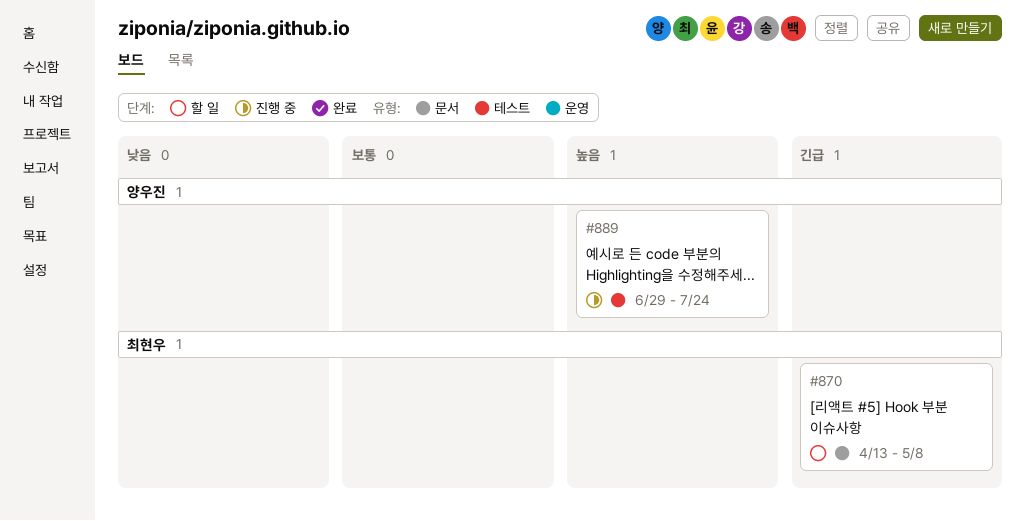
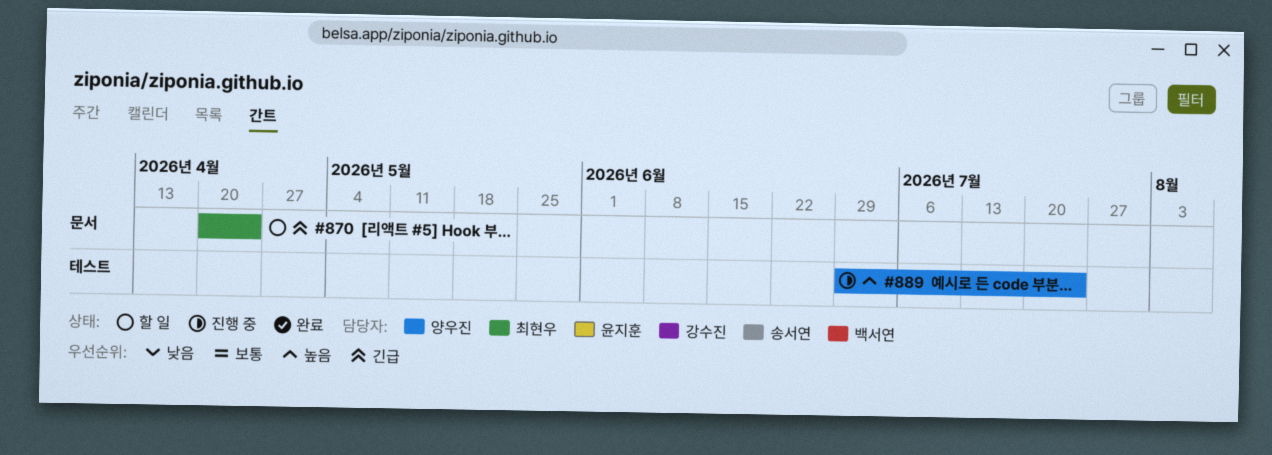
#870, start: Apr 13 -> Apr 20
#870, due: May 8 -> Apr 24

